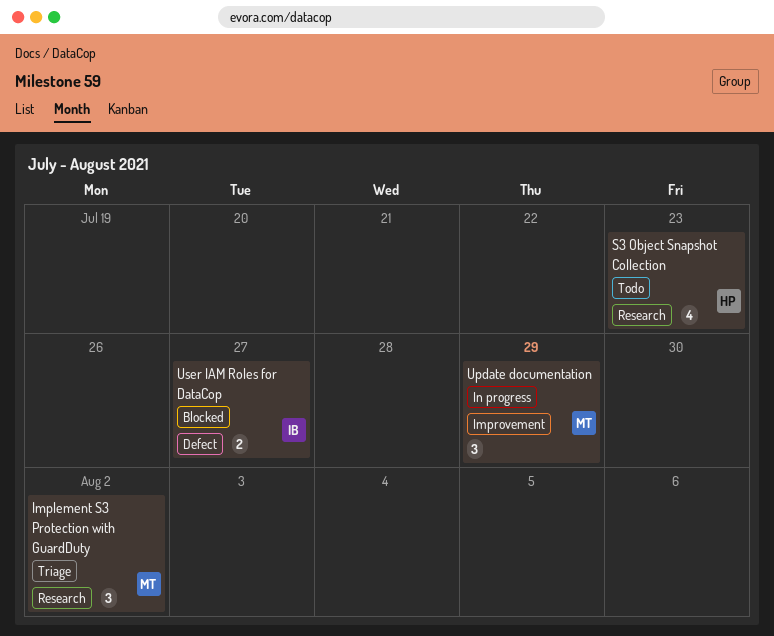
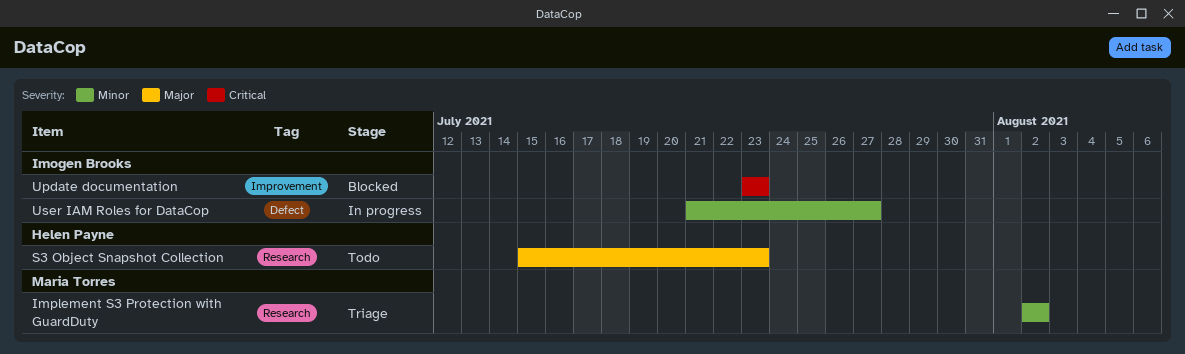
Update documentation, status: In progress -> Blocked
Update documentation, owner: Maria Torres -> Imogen Brooks
Update documentation, due: Jul 29 -> Jul 23
User IAM Roles for DataCop, status: Blocked -> In progress

